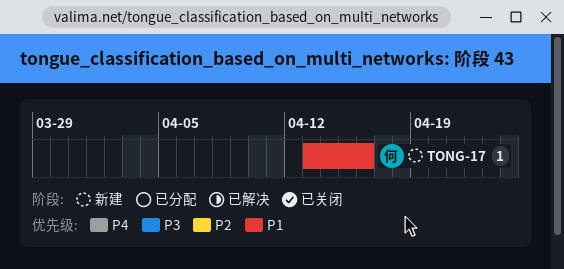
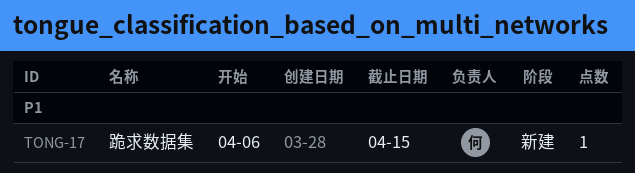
TONG-17, start: Apr 13 -> Apr 6
TONG-17, due: Apr 16 -> Apr 15

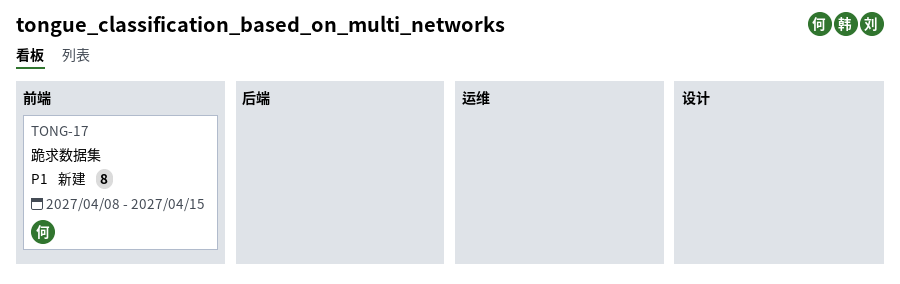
TONG-17, estimate: 1 -> 8
TONG-17, start: Apr 6 -> Apr 8

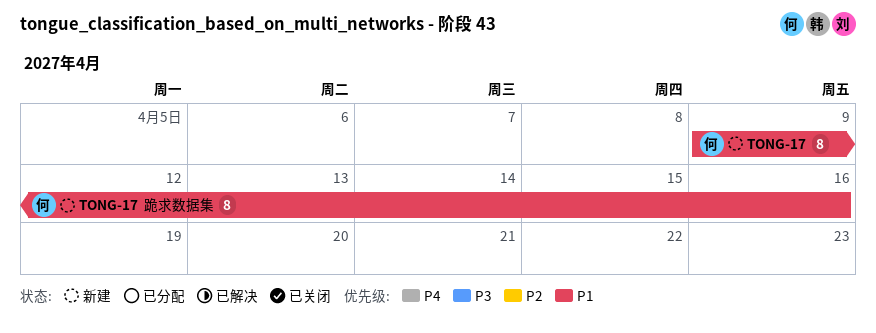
TONG-17, start: Apr 8 -> Apr 9
TONG-17, due: Apr 15 -> Apr 16

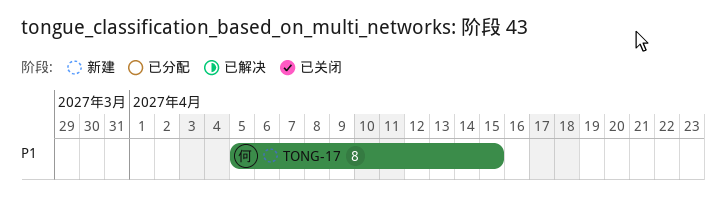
TONG-17, start: Apr 9 -> Apr 5
TONG-17, due: Apr 16 -> Apr 15

